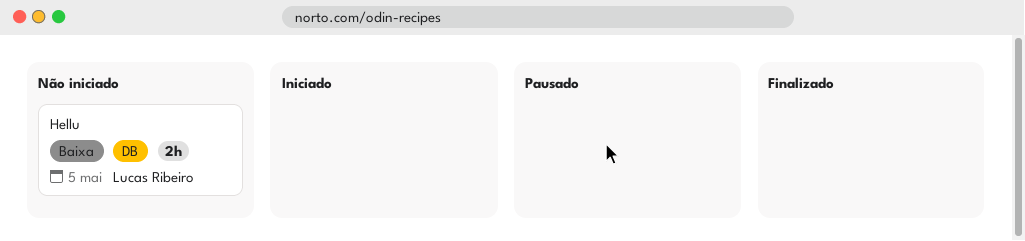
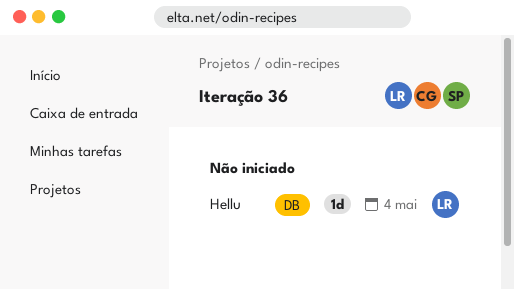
Hellu, estimate: 2h -> 1d
Hellu, due: May 5 -> May 4

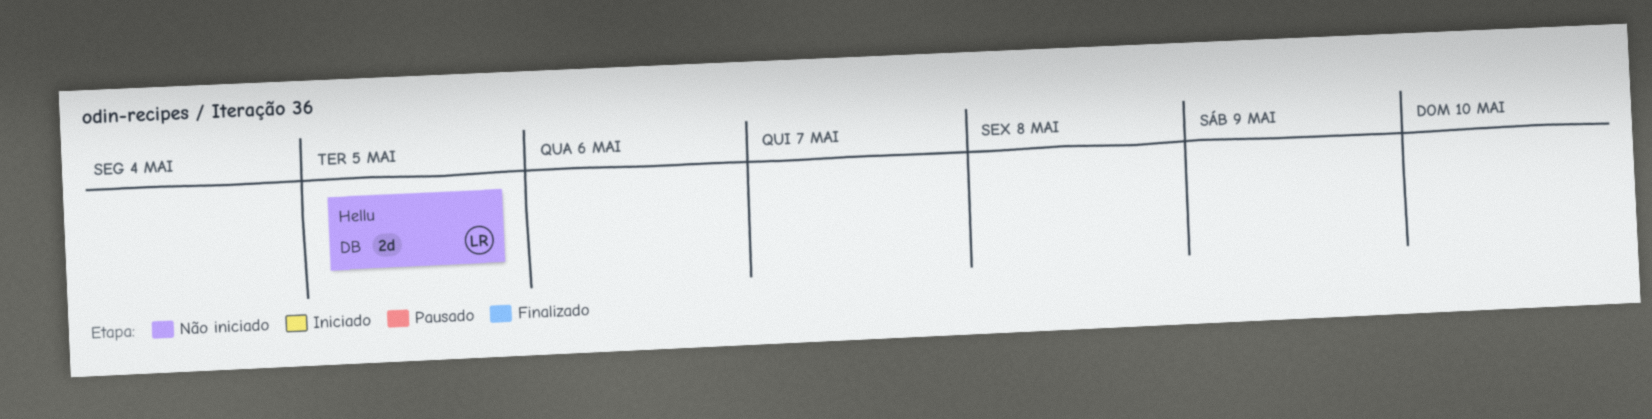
Hellu, estimate: 1d -> 2d
Hellu, due: May 4 -> May 5

